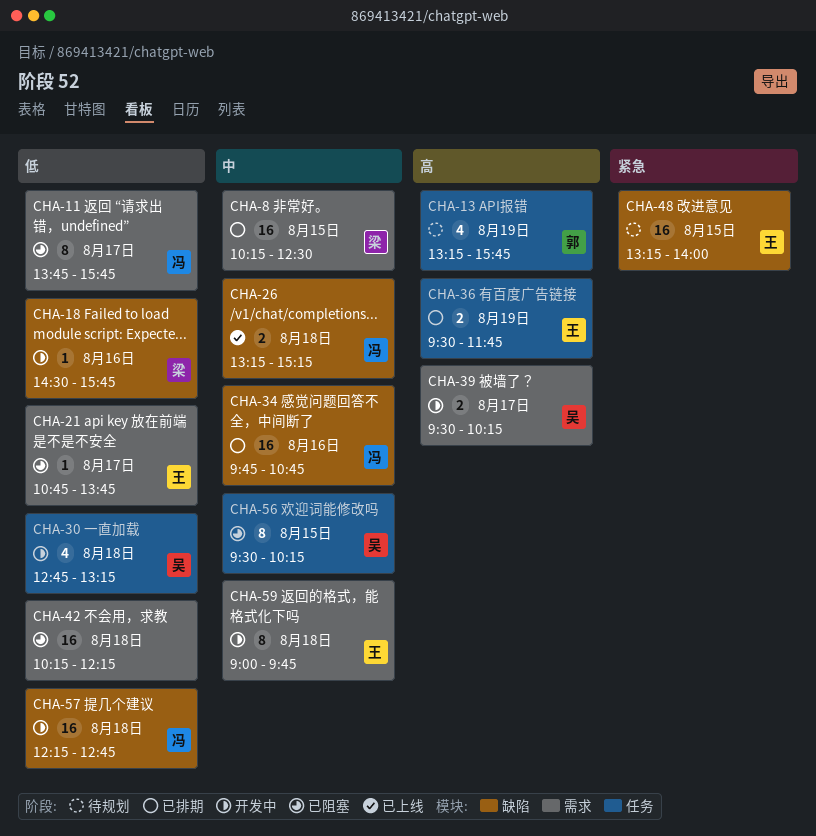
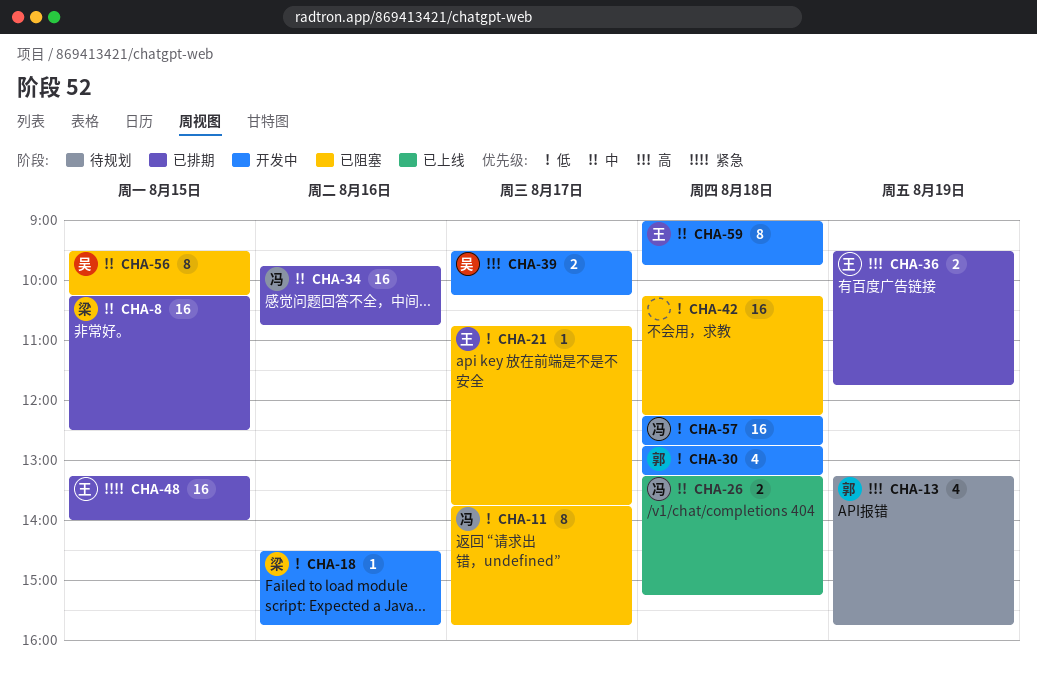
CHA-30, owner: 吴 -> 郭
CHA-48, status: 待规划 -> 已排期

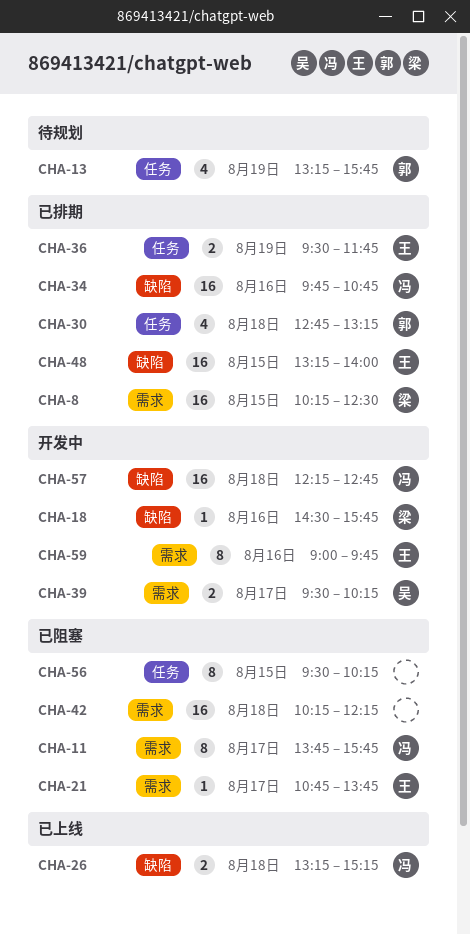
CHA-30, status: 开发中 -> 已排期
CHA-56, owner: 吴 -> none
CHA-59, day: Aug 18 -> Aug 16

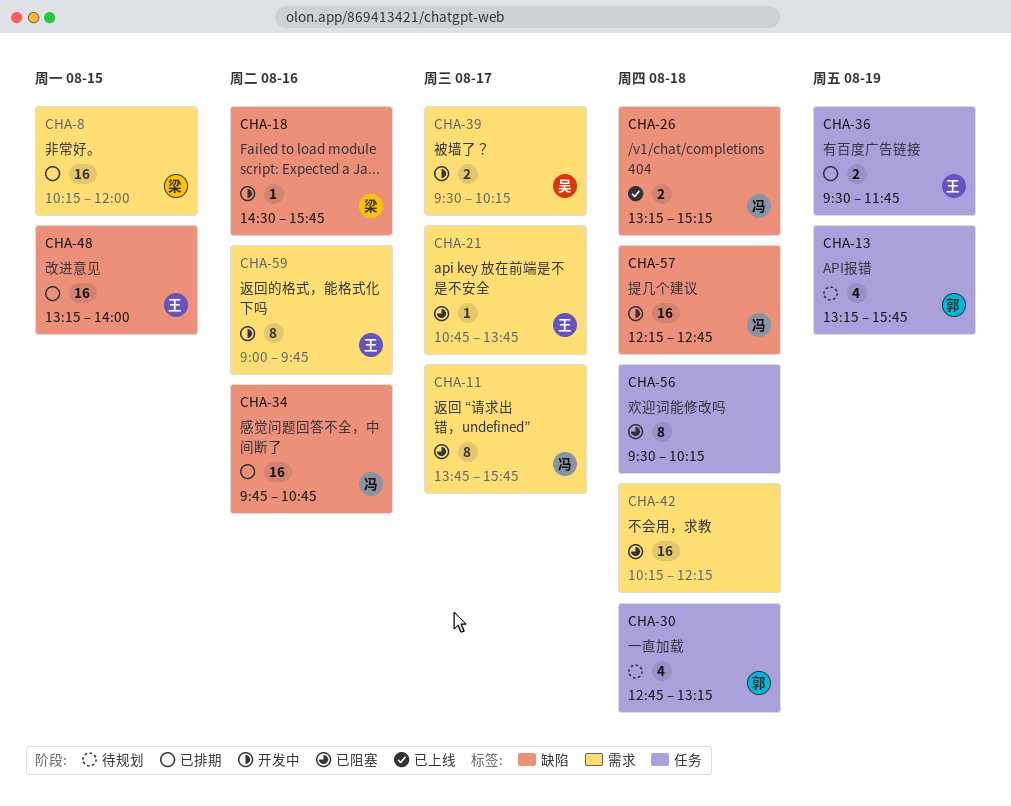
CHA-8, ends: 12:30 -> 12:00
CHA-30, status: 已排期 -> 待规划
CHA-56, day: Aug 15 -> Aug 18

